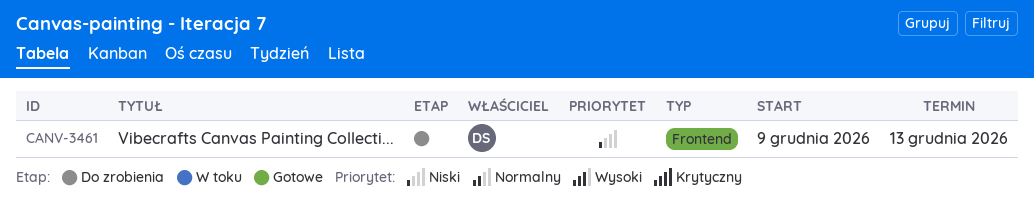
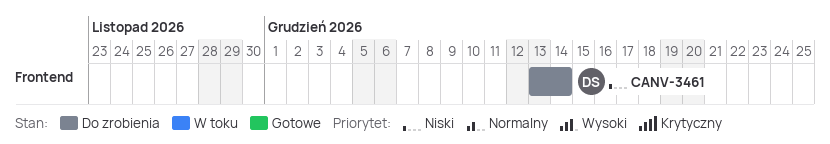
CANV-3461, start: Dec 9 -> Dec 13
CANV-3461, due: Dec 13 -> Dec 14

